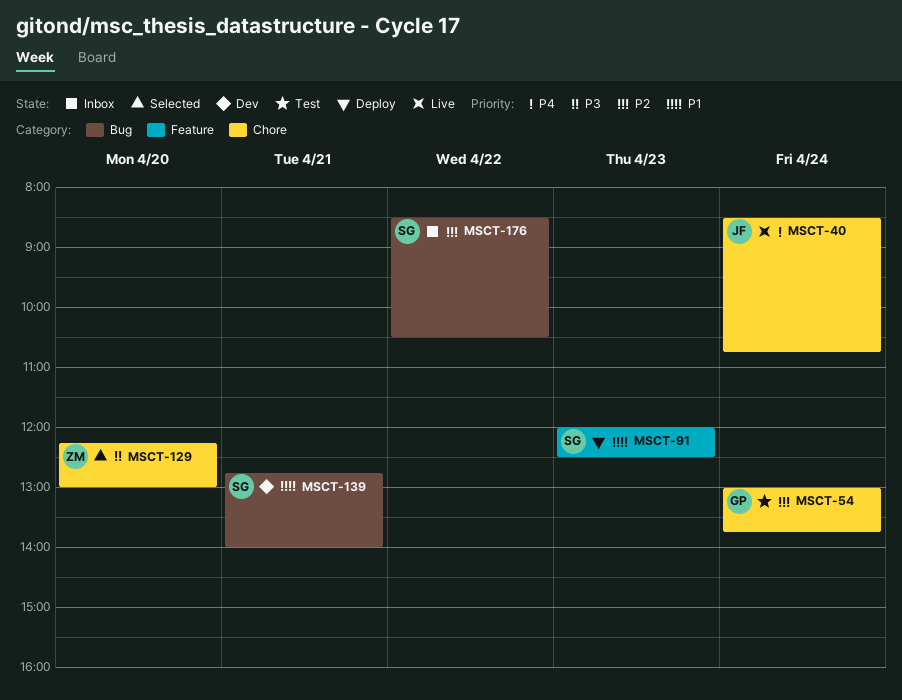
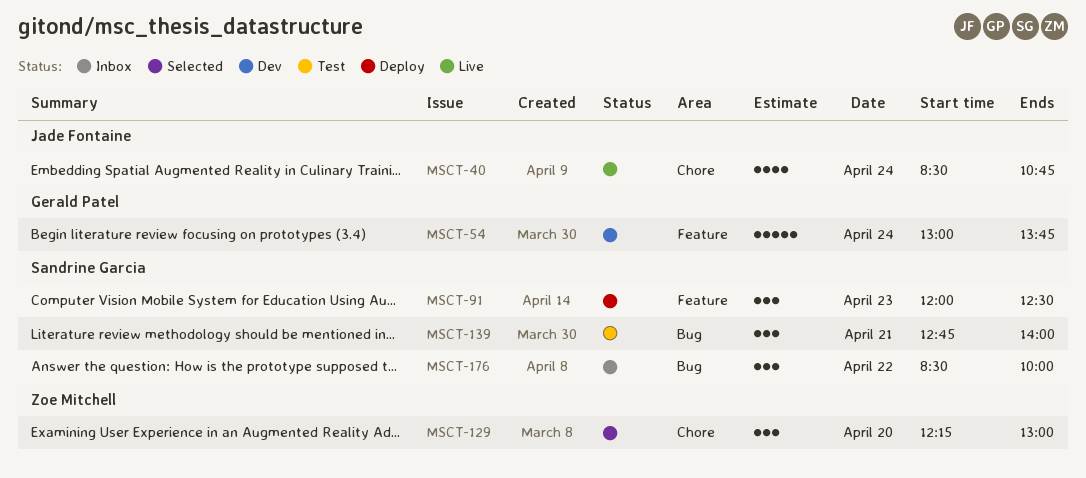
MSCT-54, status: Test -> Dev
MSCT-54, label: Chore -> Feature
MSCT-139, status: Dev -> Test
MSCT-176, ends: 10:30 -> 10:00

